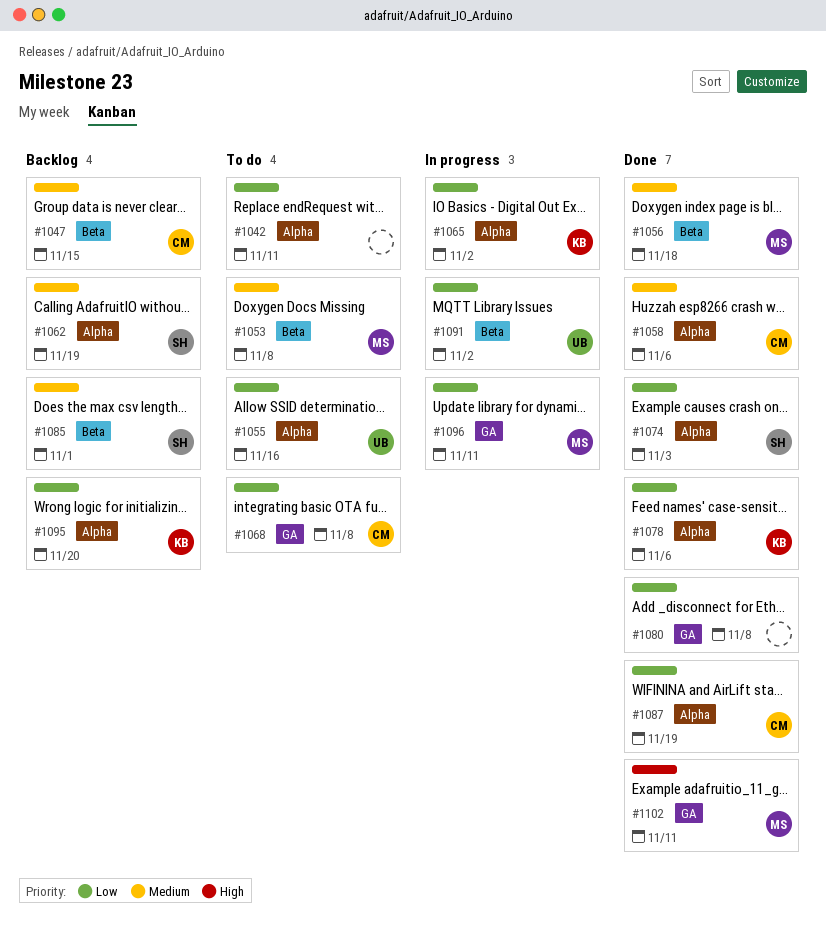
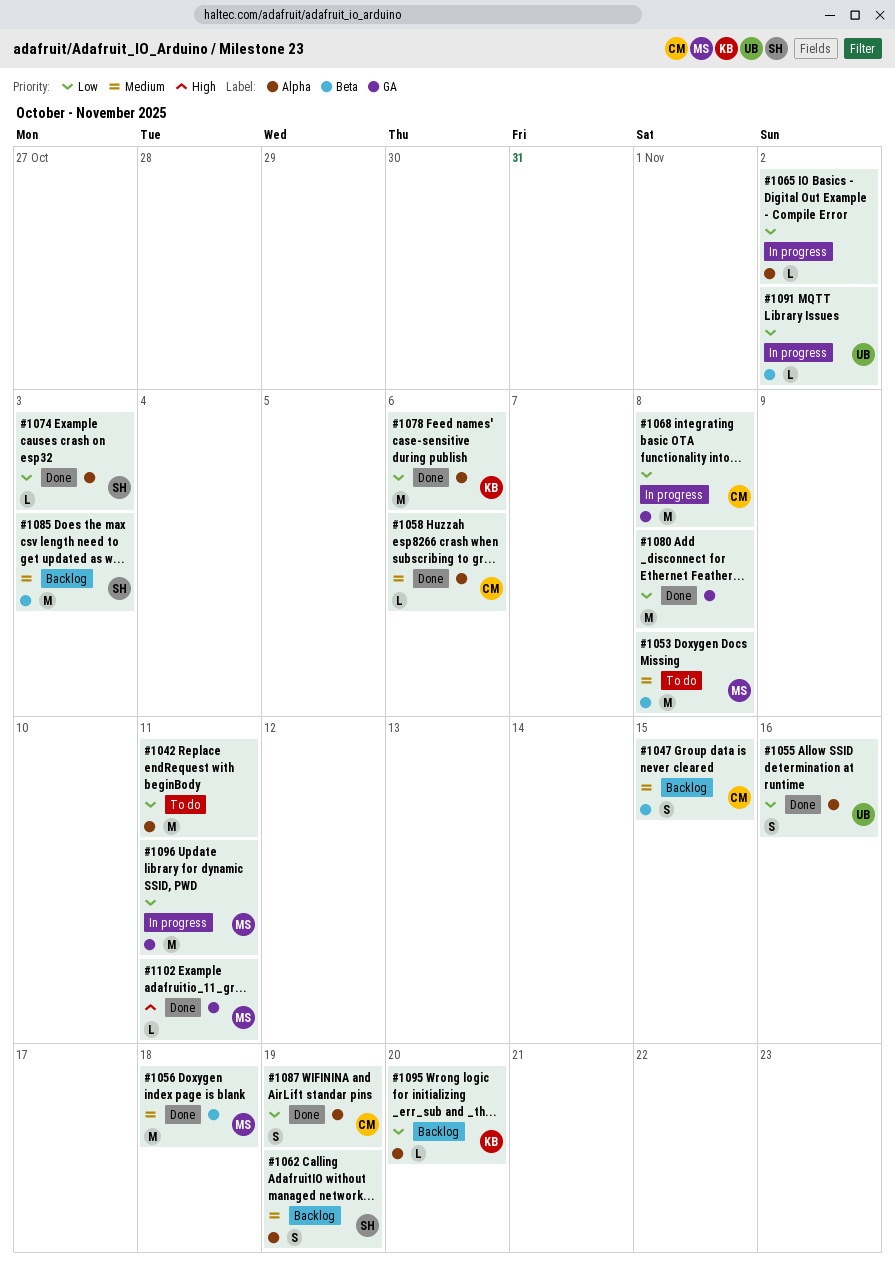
#1055, status: To do -> Done
#1065, owner: KB -> none
#1068, status: To do -> In progress
#1085, due: Nov 1 -> Nov 3

